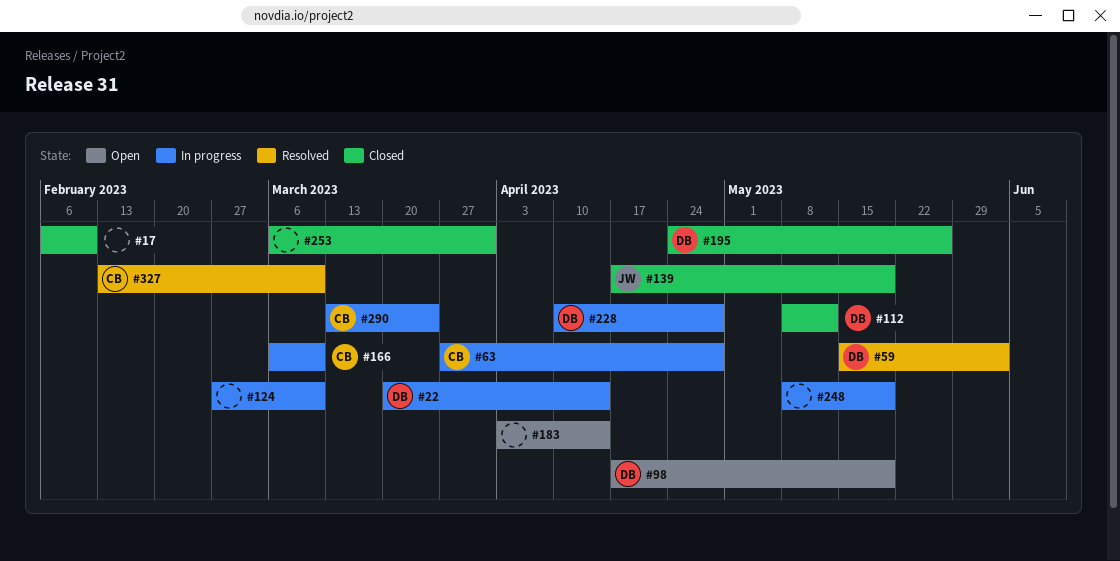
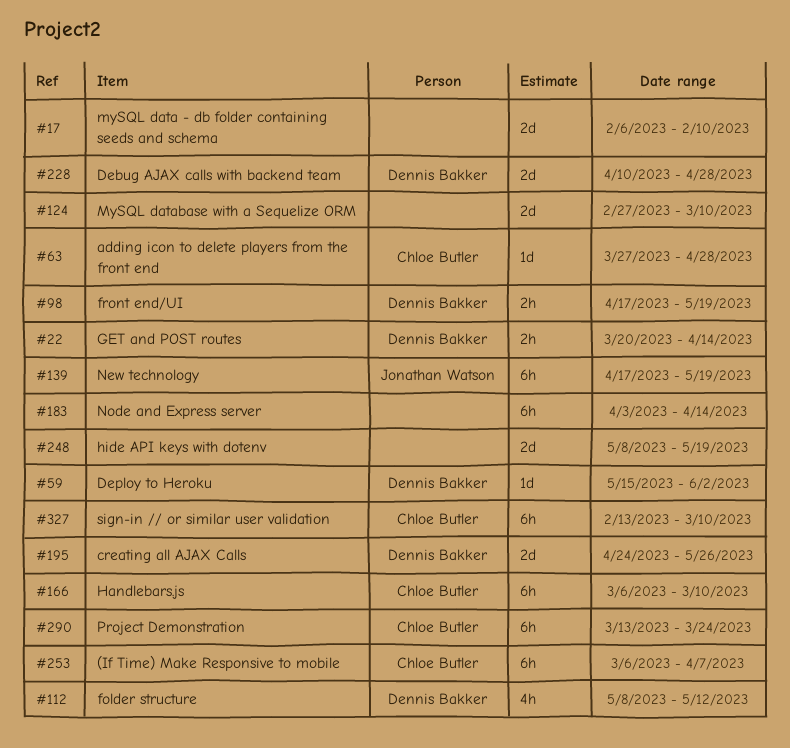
#253, owner: none -> Chloe Butler
#253, due: Mar 31 -> Apr 7

